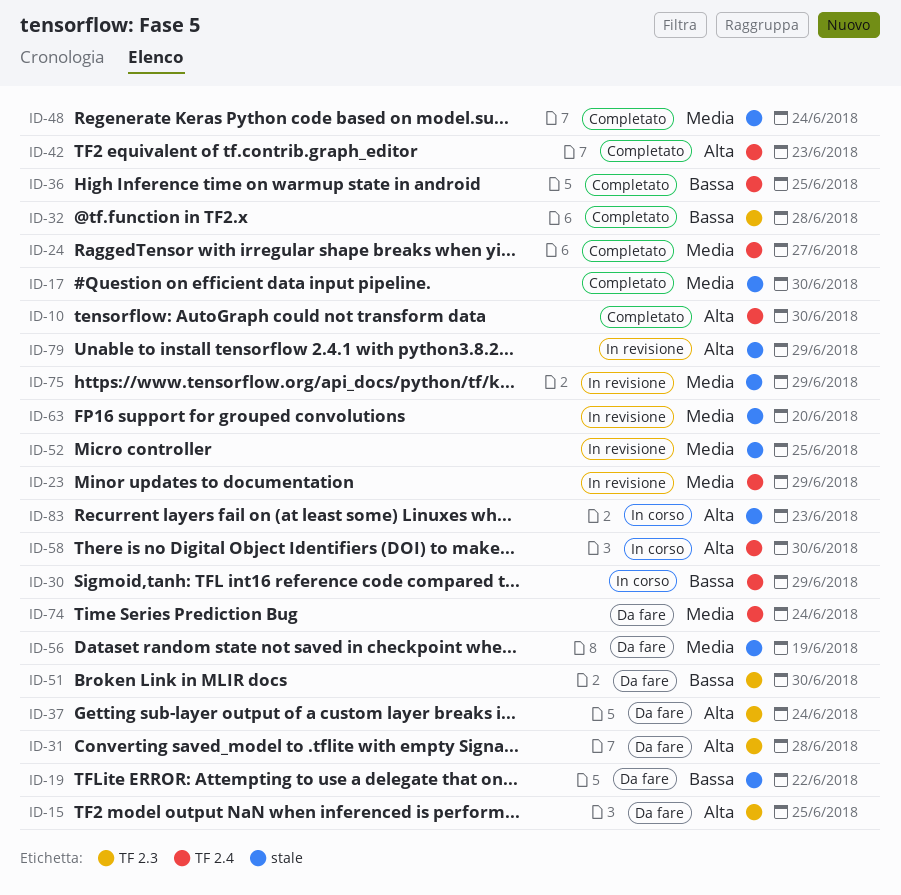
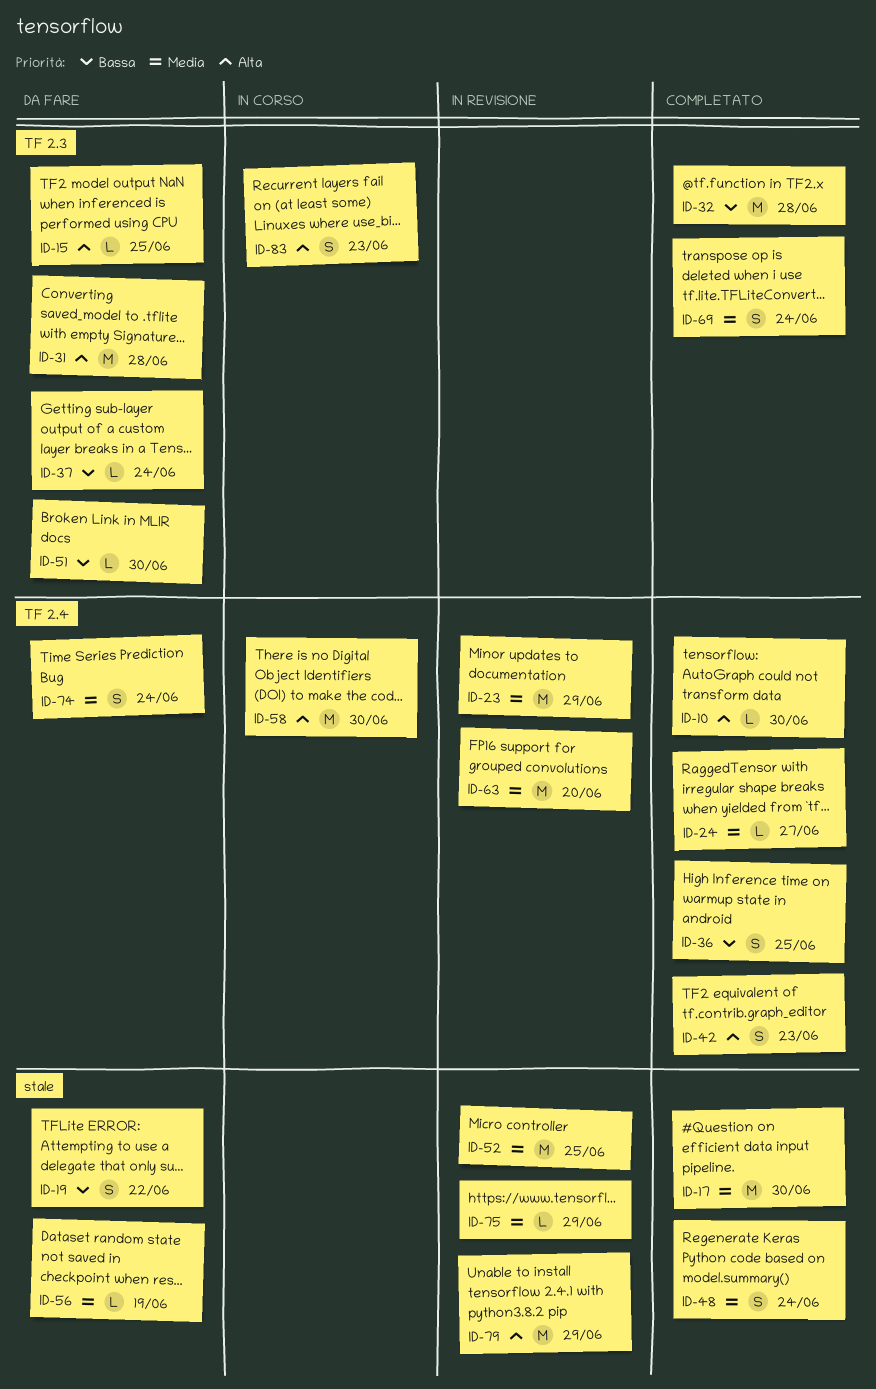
ID-30: present -> none
ID-37, priority: Alta -> Bassa
ID-63, label: stale -> TF 2.4
ID-69: none -> present
ID-83, label: stale -> TF 2.3

